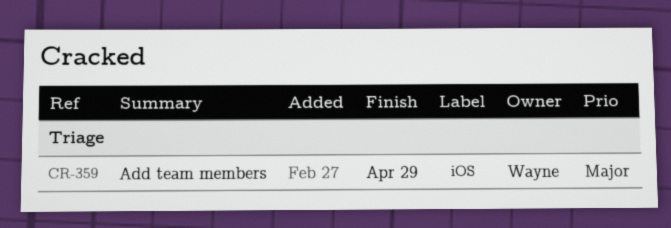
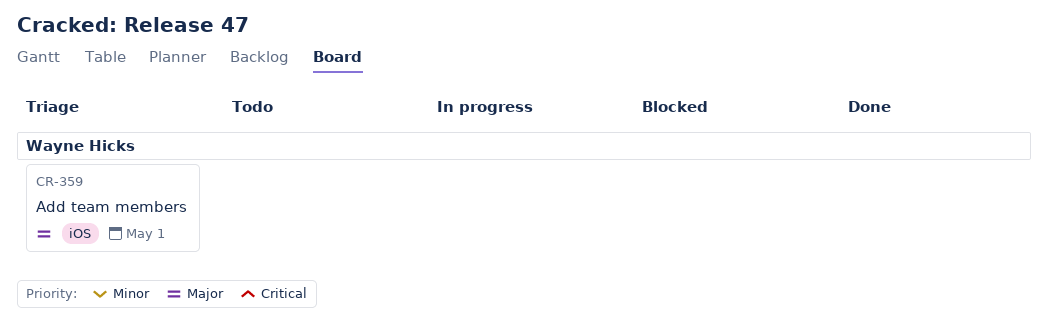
CR-359, due: Apr 29 -> May 1

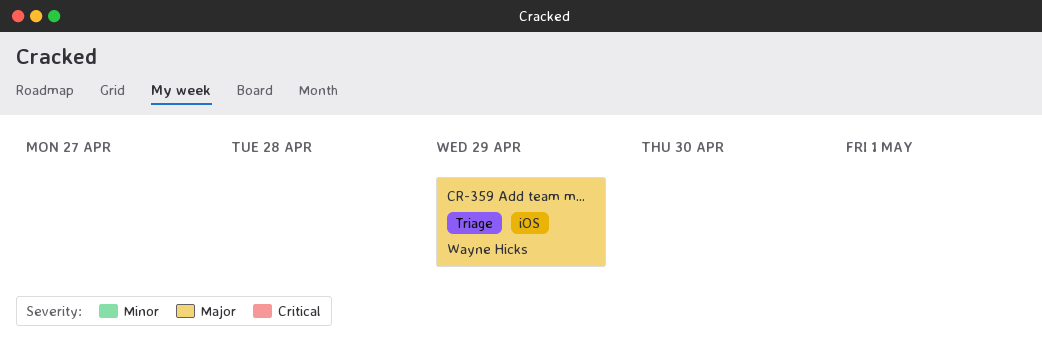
CR-359, due: May 1 -> Apr 29

